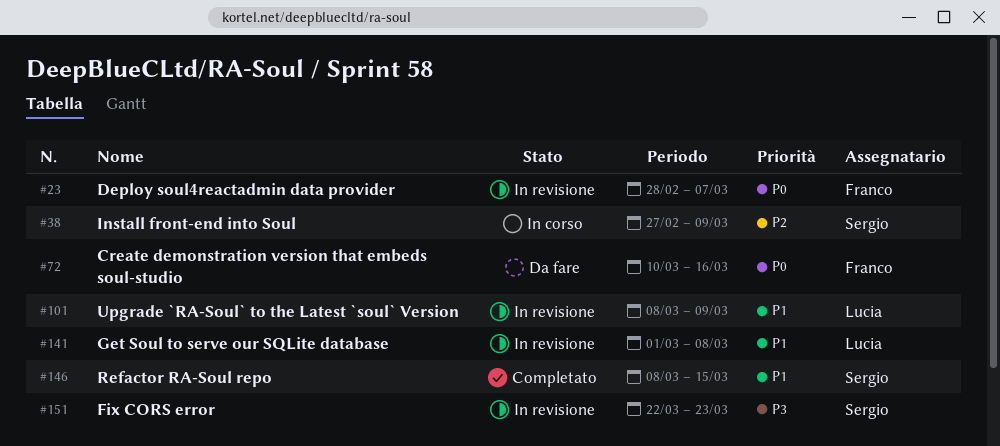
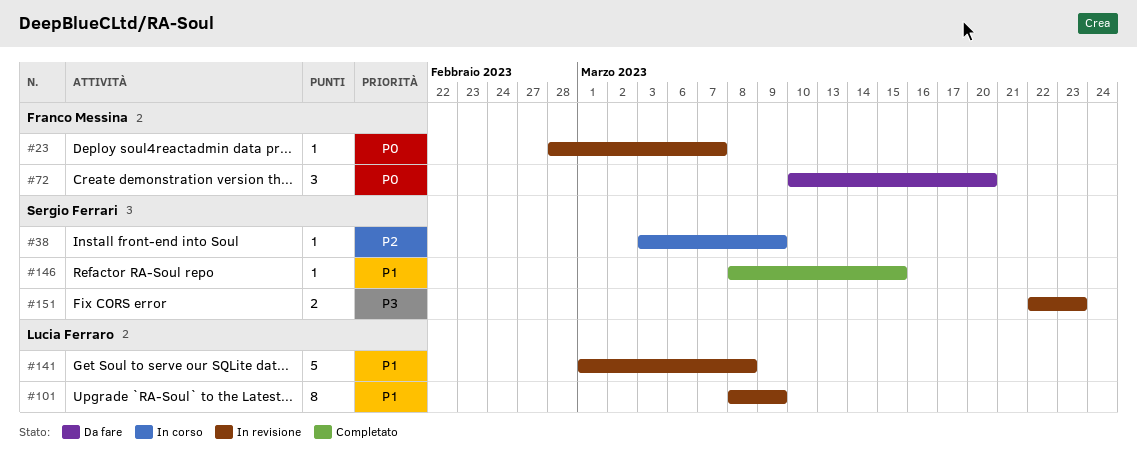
#38, start: Feb 27 -> Mar 3
#72, due: Mar 16 -> Mar 20

